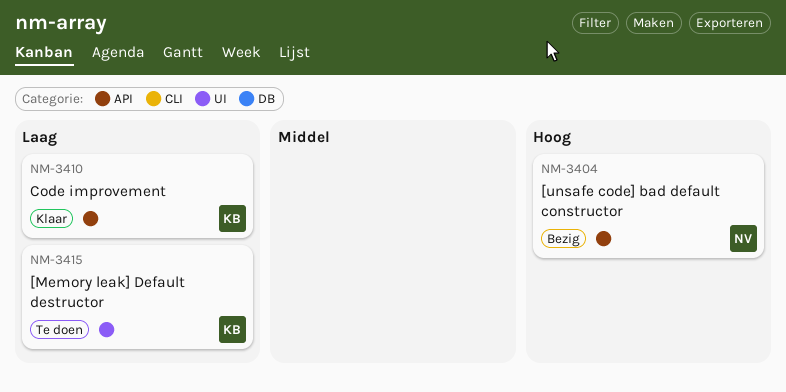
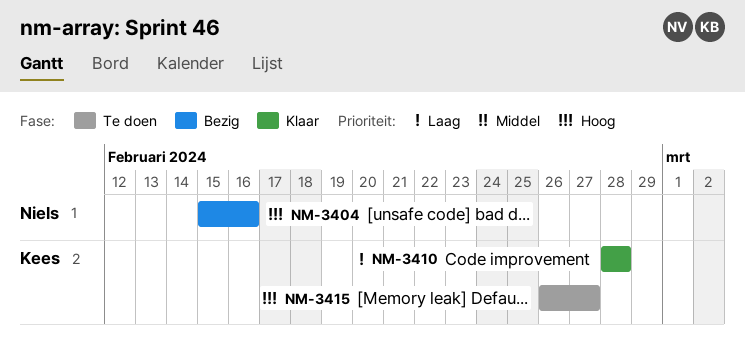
NM-3415, priority: Laag -> Hoog

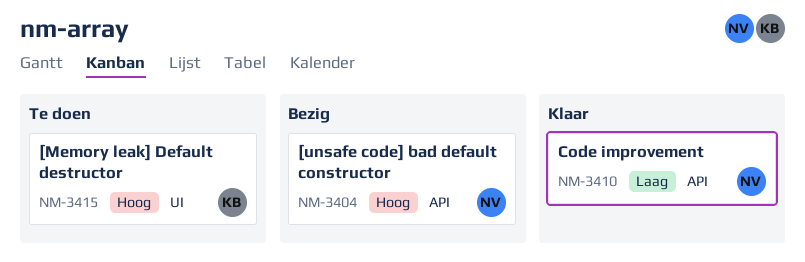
NM-3410, owner: Kees -> Niels

